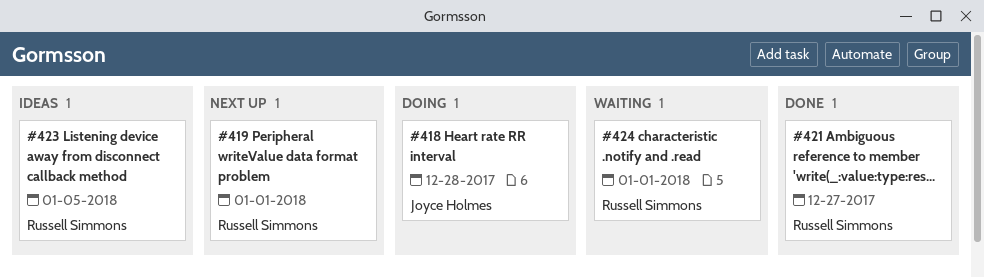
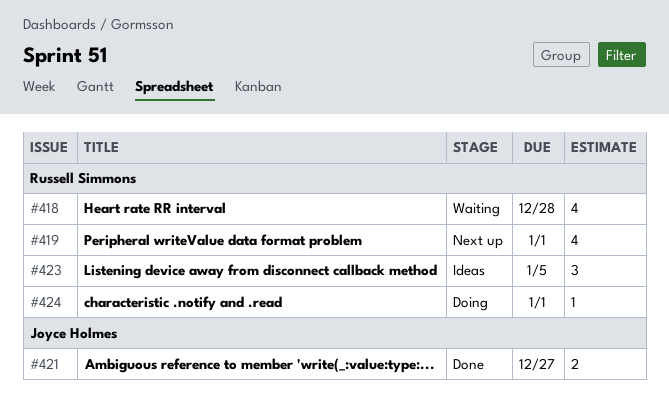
#418, status: Doing -> Waiting
#418, owner: Joyce Holmes -> Russell Simmons
#421, owner: Russell Simmons -> Joyce Holmes
#424, status: Waiting -> Doing

